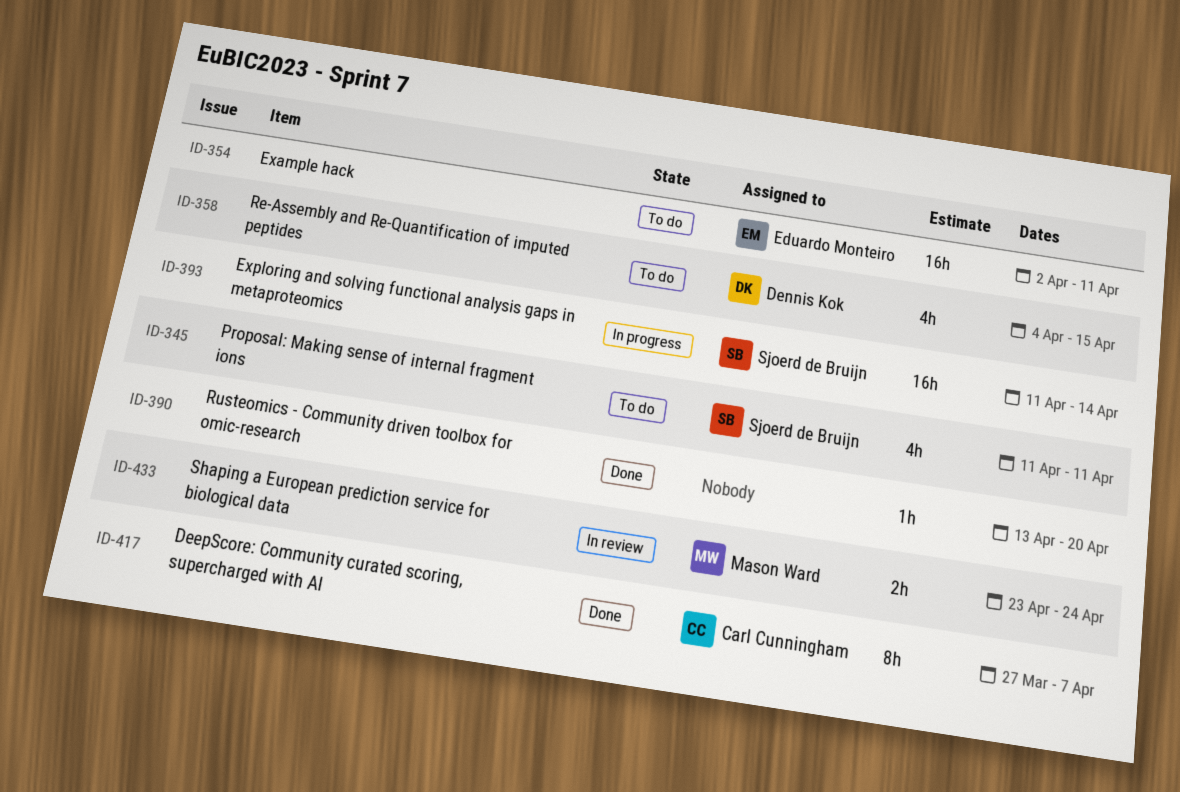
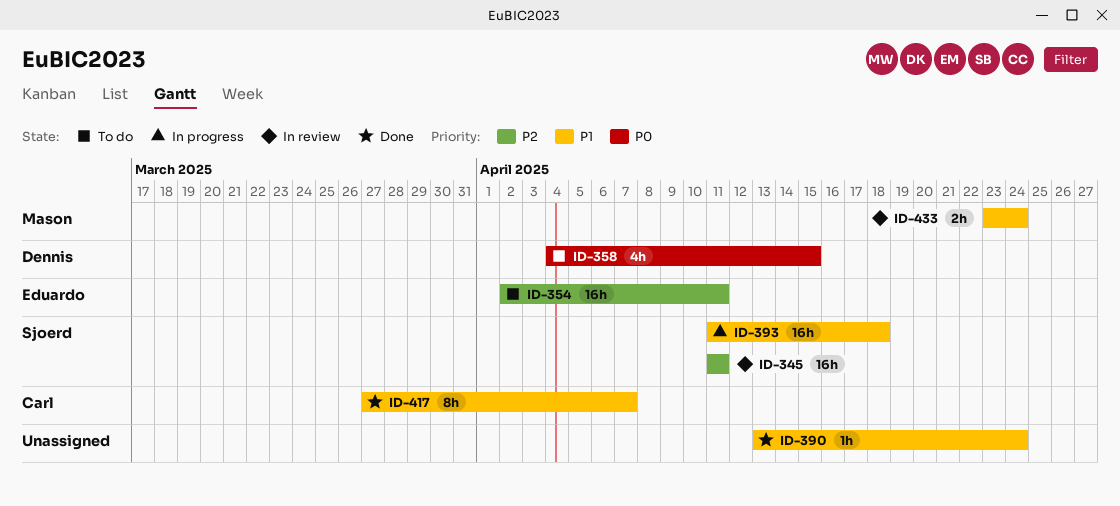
ID-345, status: To do -> In review
ID-345, estimate: 4h -> 16h
ID-390, due: Apr 20 -> Apr 24
ID-393, due: Apr 14 -> Apr 18

